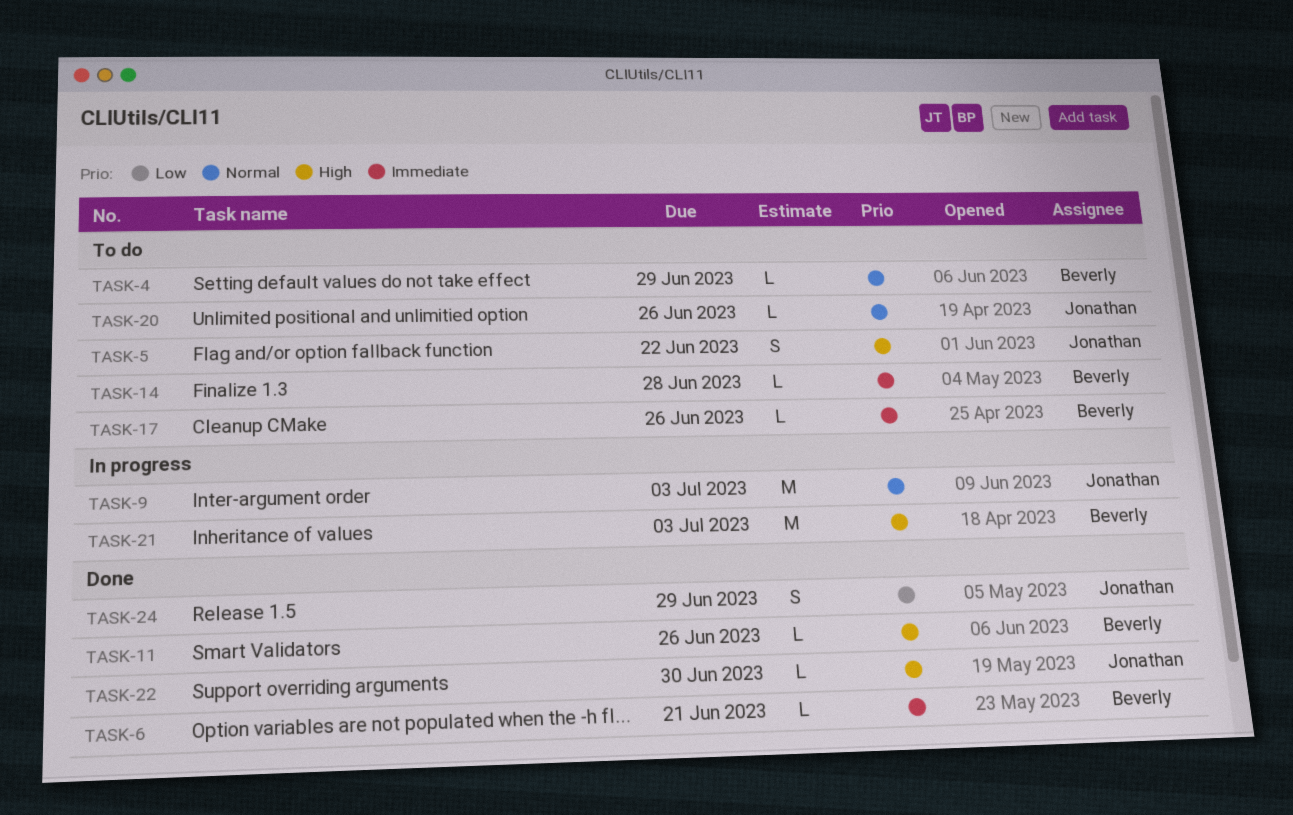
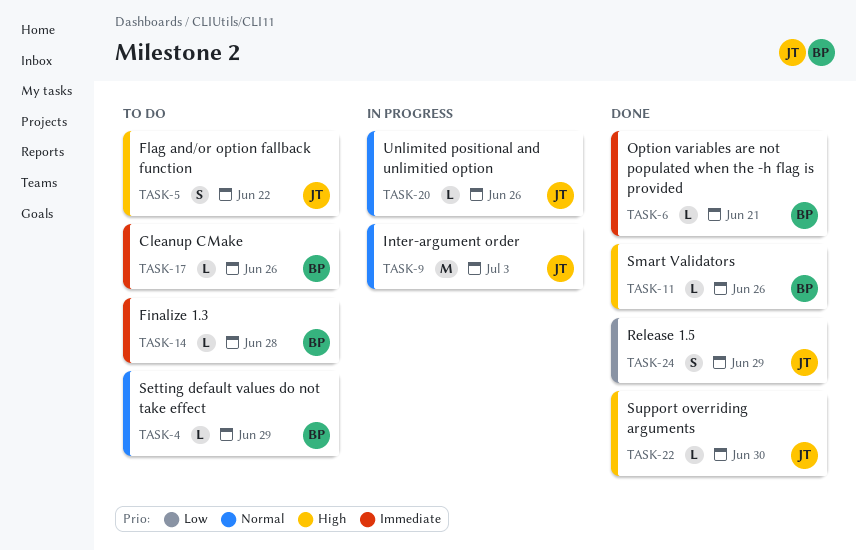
TASK-20, status: To do -> In progress
TASK-21: present -> none

